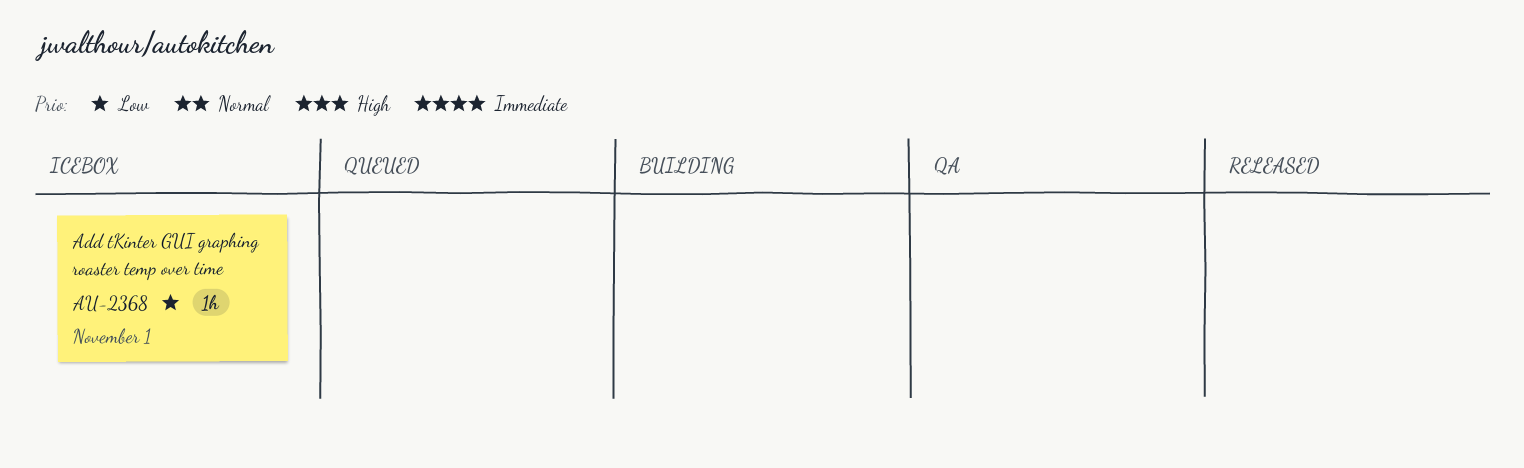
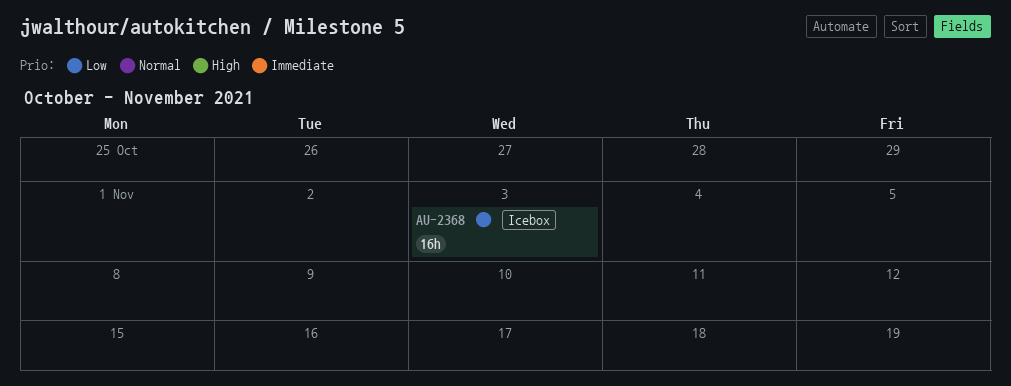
AU-2368, estimate: 1h -> 16h
AU-2368, due: Nov 1 -> Nov 3

